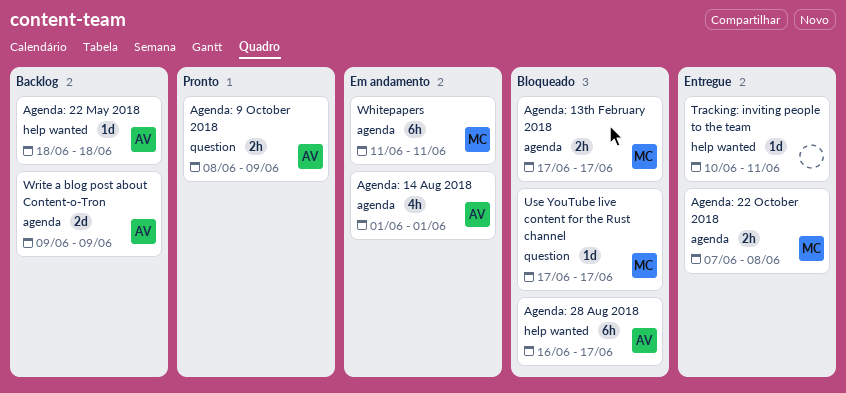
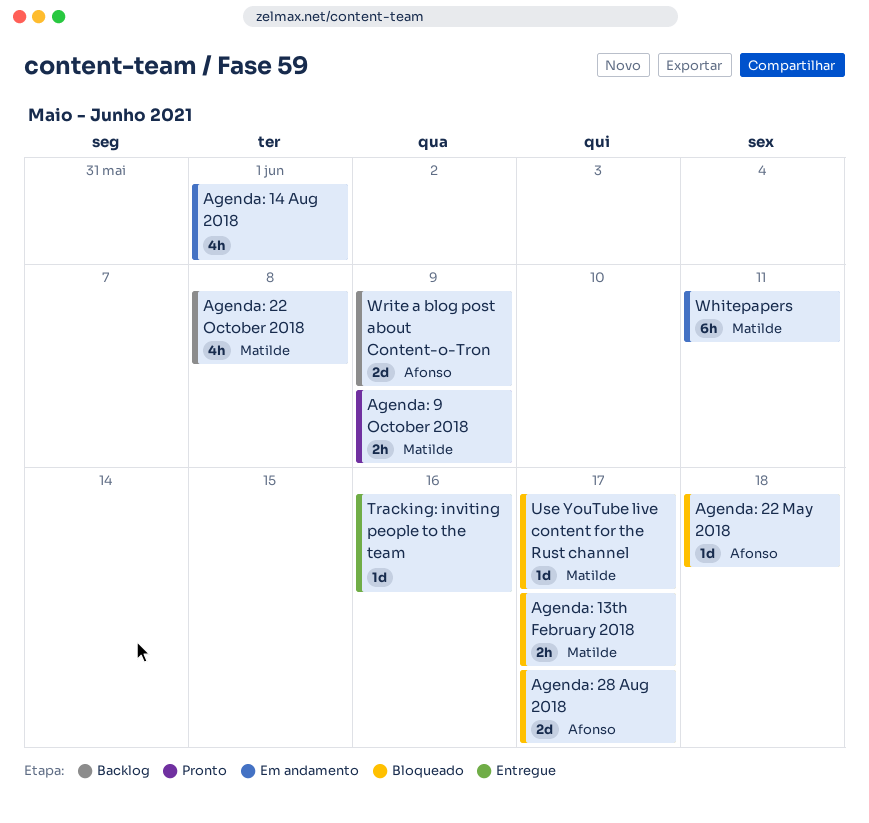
Agenda: 14 Aug 2018, owner: Afonso -> none
Agenda: 22 May 2018, status: Backlog -> Bloqueado
Agenda: 22 October 2018, status: Entregue -> Backlog
Agenda: 22 October 2018, estimate: 2h -> 4h
Agenda: 28 Aug 2018, estimate: 6h -> 2d
Agenda: 9 October 2018, owner: Afonso -> Matilde
Tracking: inviting people to the team, due: Jun 11 -> Jun 16

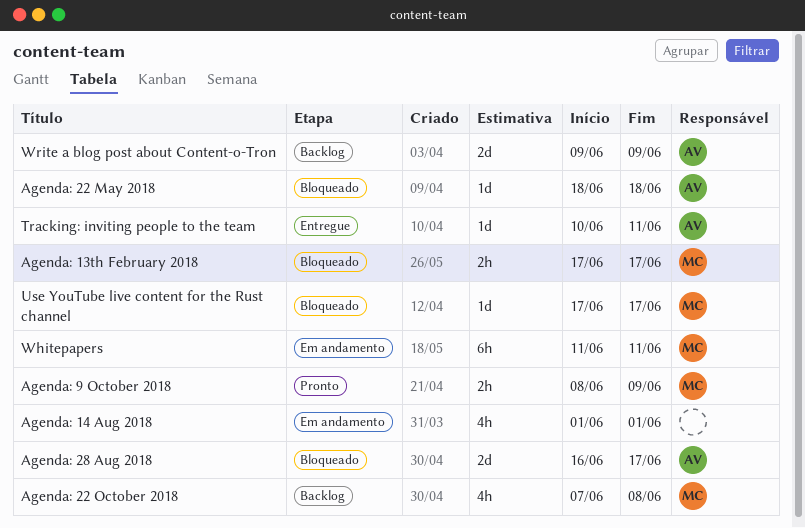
Tracking: inviting people to the team, owner: none -> Afonso
Tracking: inviting people to the team, due: Jun 16 -> Jun 11

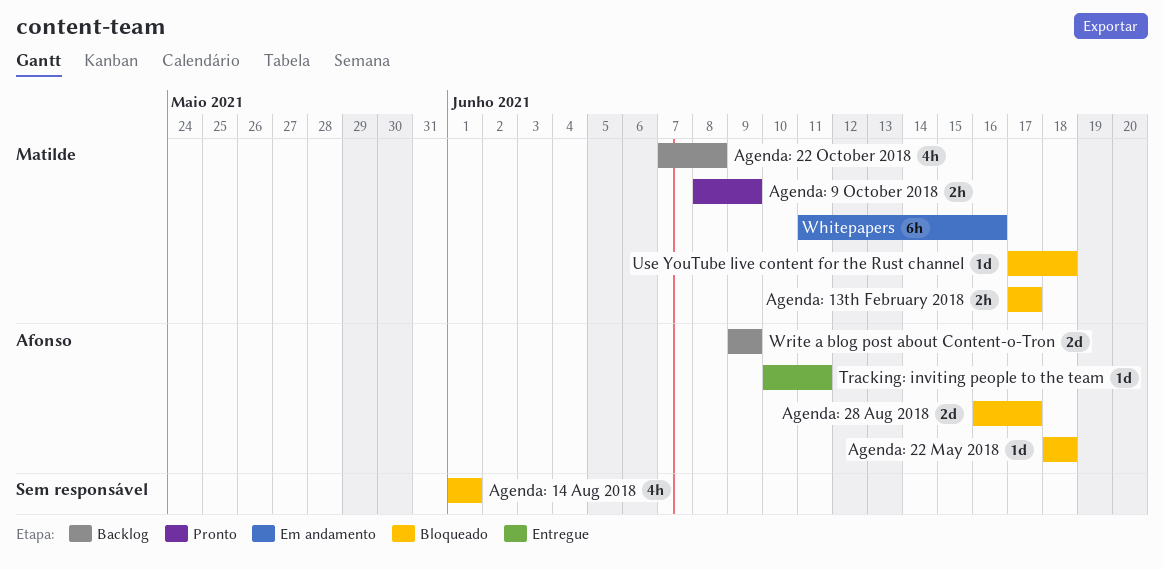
Agenda: 14 Aug 2018, status: Em andamento -> Bloqueado
Use YouTube live content for the Rust channel, due: Jun 17 -> Jun 18
Whitepapers, due: Jun 11 -> Jun 16

